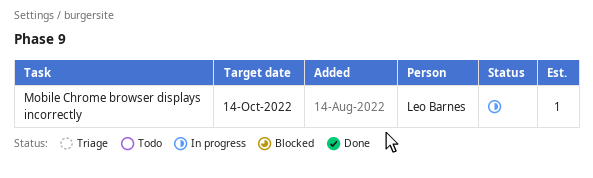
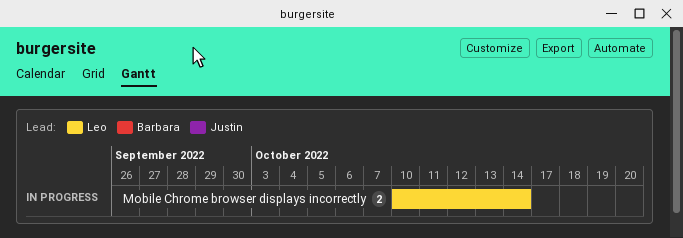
Mobile Chrome browser displays incorrectly, estimate: 1 -> 2

